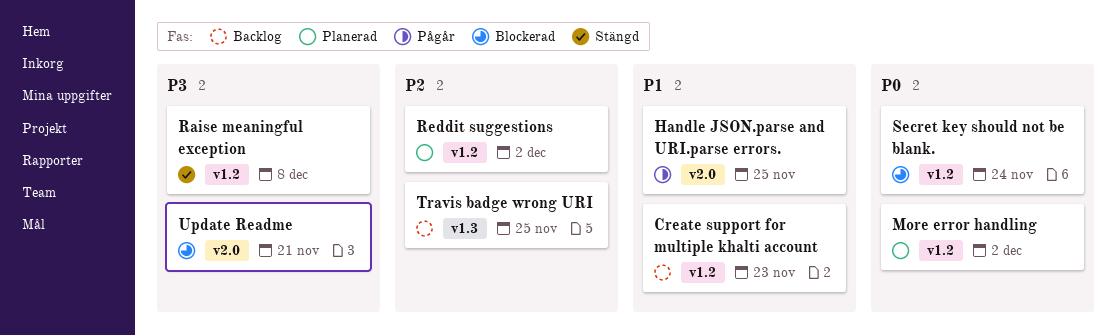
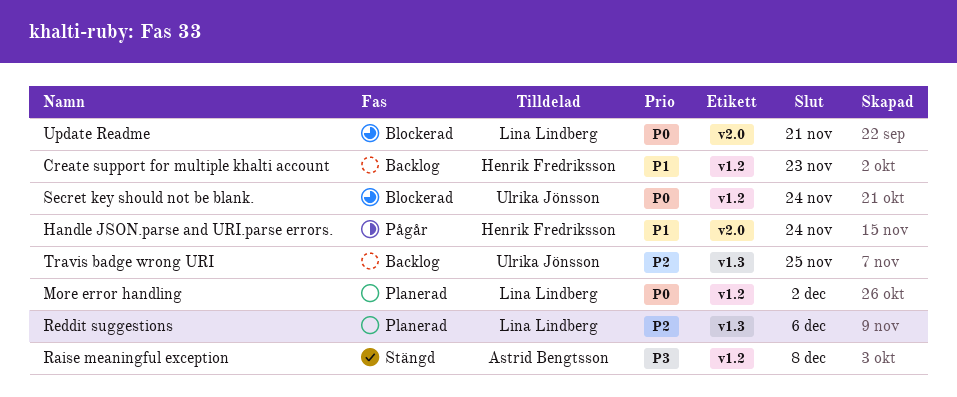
Handle JSON.parse and URI.parse errors., due: Nov 25 -> Nov 24
Reddit suggestions, label: v1.2 -> v1.3
Reddit suggestions, due: Dec 2 -> Dec 6
Update Readme, priority: P3 -> P0

